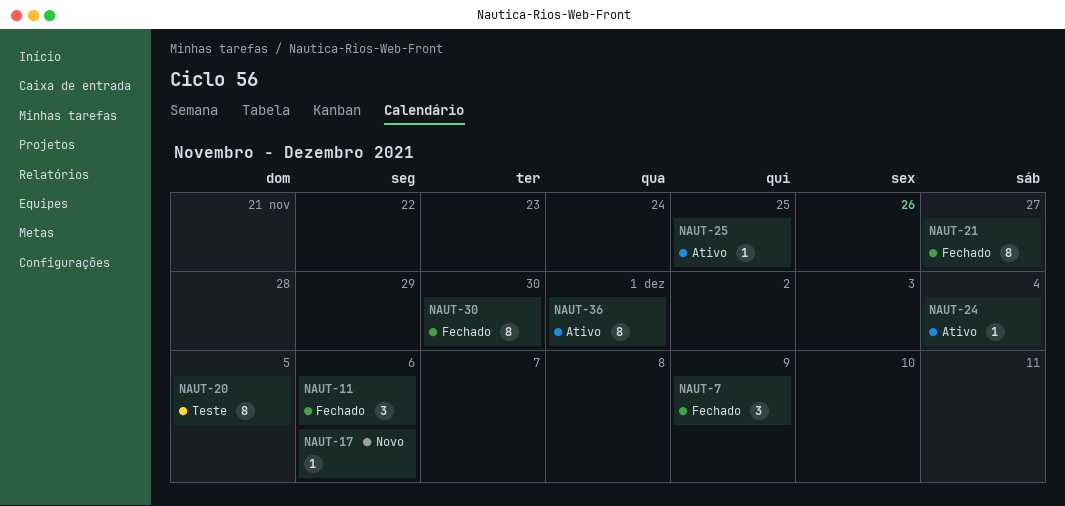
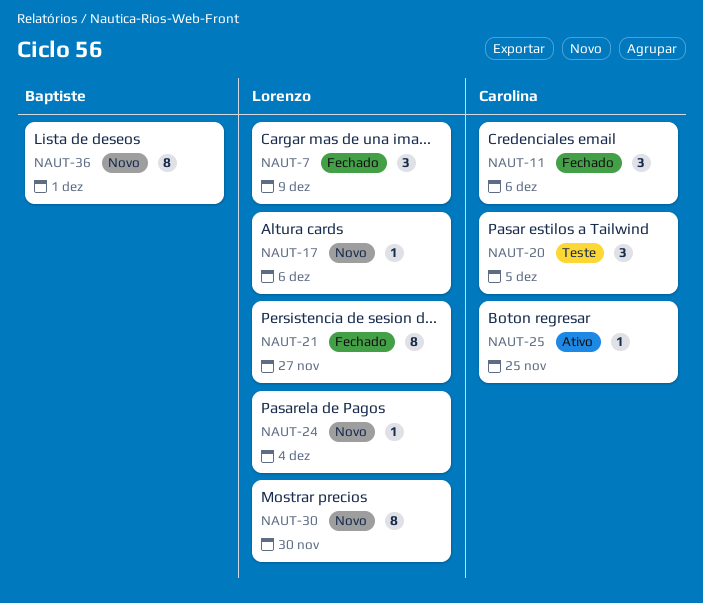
NAUT-20, estimate: 8 -> 3
NAUT-24, status: Ativo -> Novo
NAUT-30, status: Fechado -> Novo
NAUT-36, status: Ativo -> Novo

